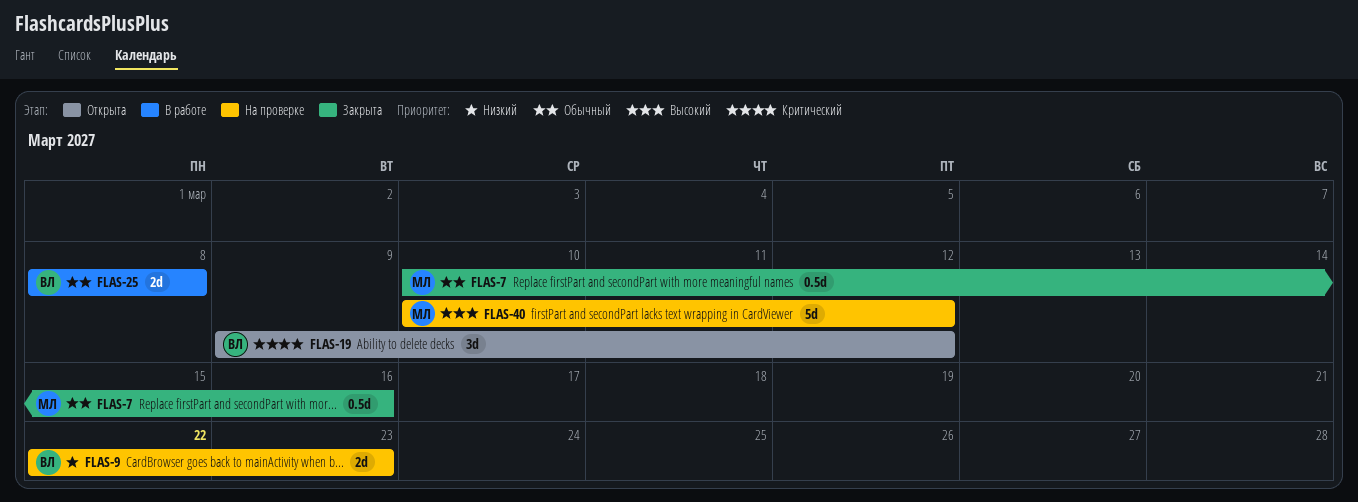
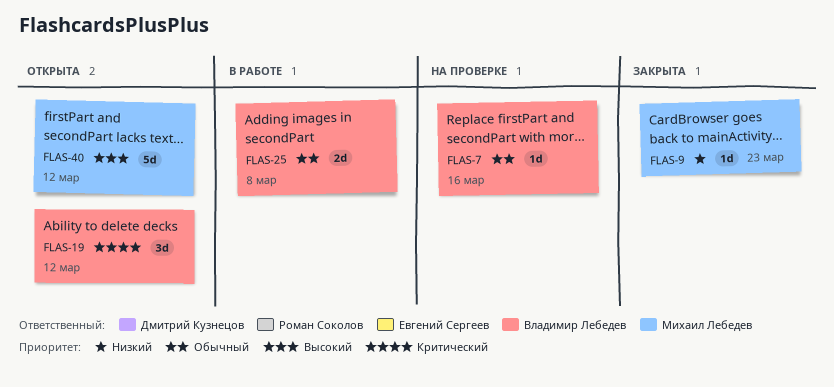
FLAS-7, status: Закрыта -> На проверке
FLAS-7, owner: Михаил Лебедев -> Владимир Лебедев
FLAS-7, estimate: 0.5d -> 1d
FLAS-9, status: На проверке -> Закрыта
FLAS-9, owner: Владимир Лебедев -> Михаил Лебедев
FLAS-9, estimate: 2d -> 1d
FLAS-40, status: На проверке -> Открыта

